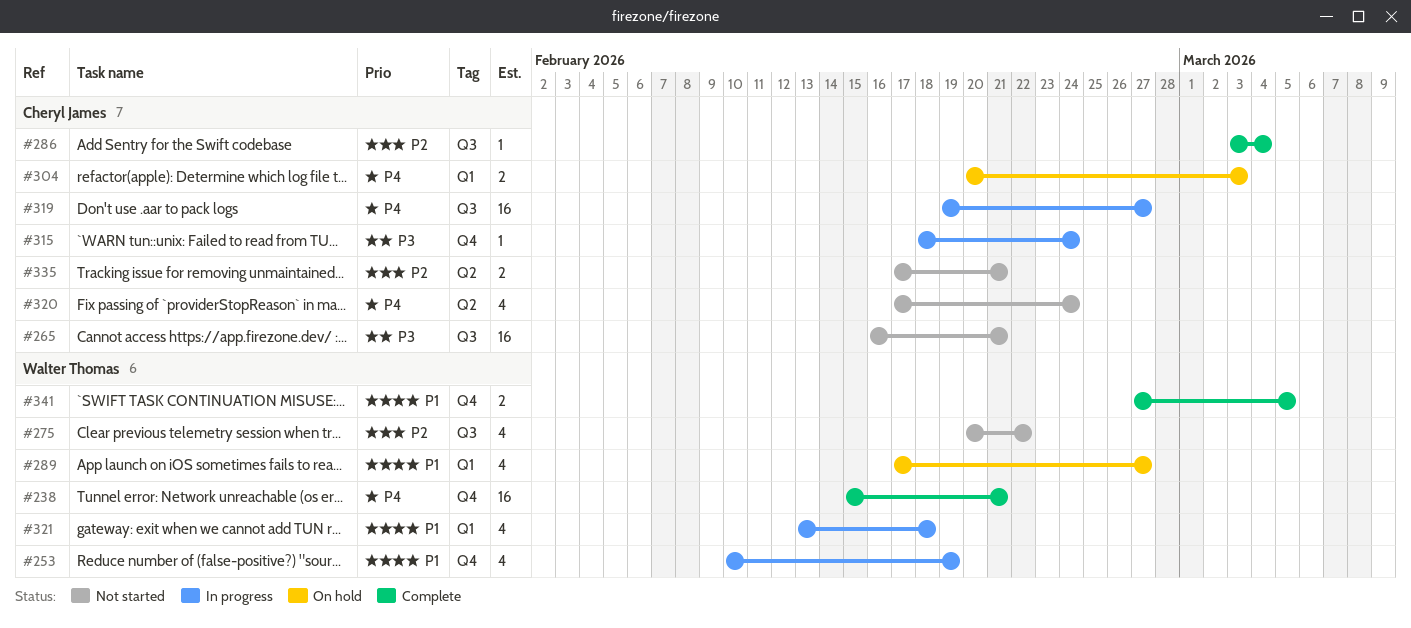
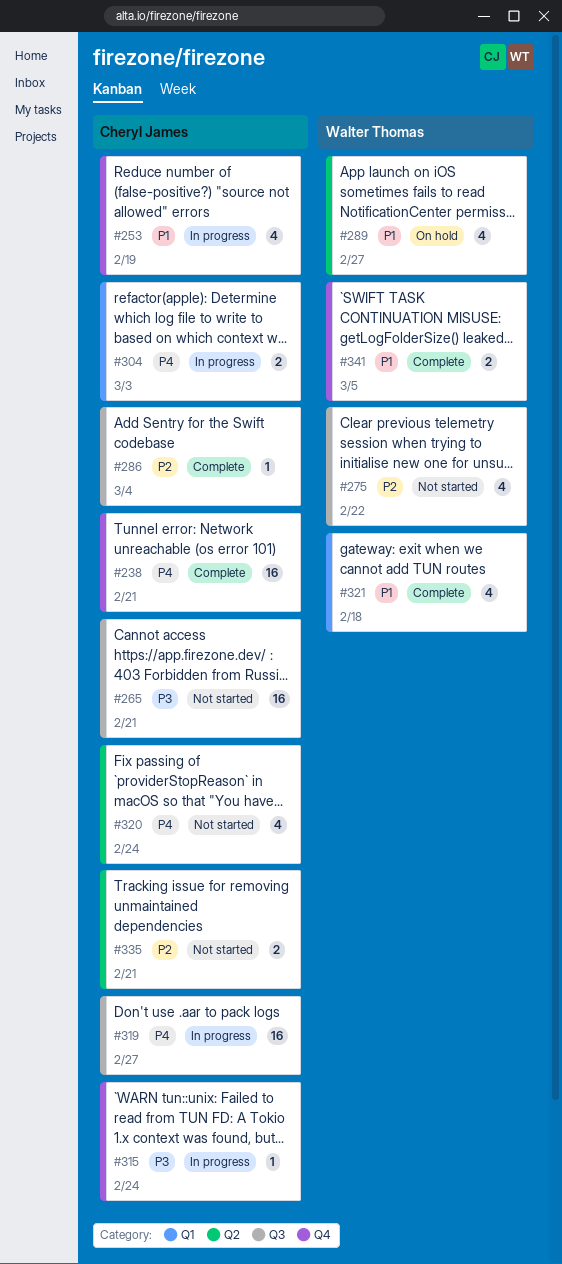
#238, owner: Walter Thomas -> Cheryl James
#253, owner: Walter Thomas -> Cheryl James
#289, label: Q1 -> Q2
#304, status: On hold -> In progress
#321, status: In progress -> Complete

